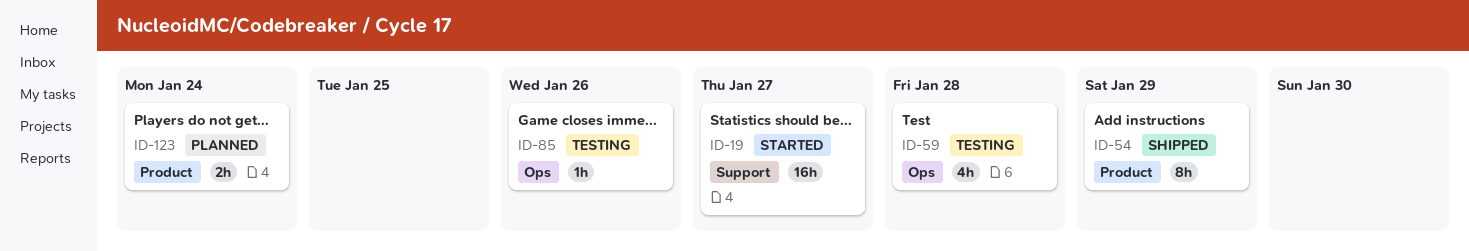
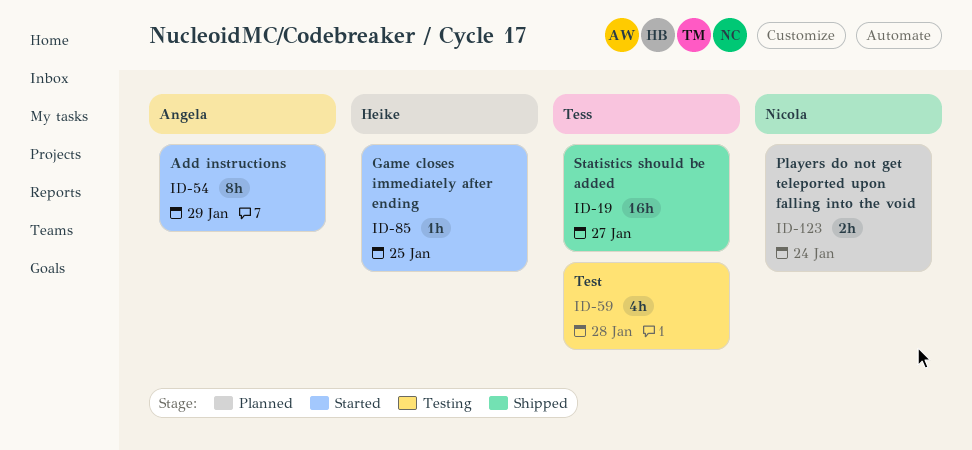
ID-19, status: Started -> Shipped
ID-54, status: Shipped -> Started
ID-85, status: Testing -> Started
ID-85, due: Jan 26 -> Jan 25

